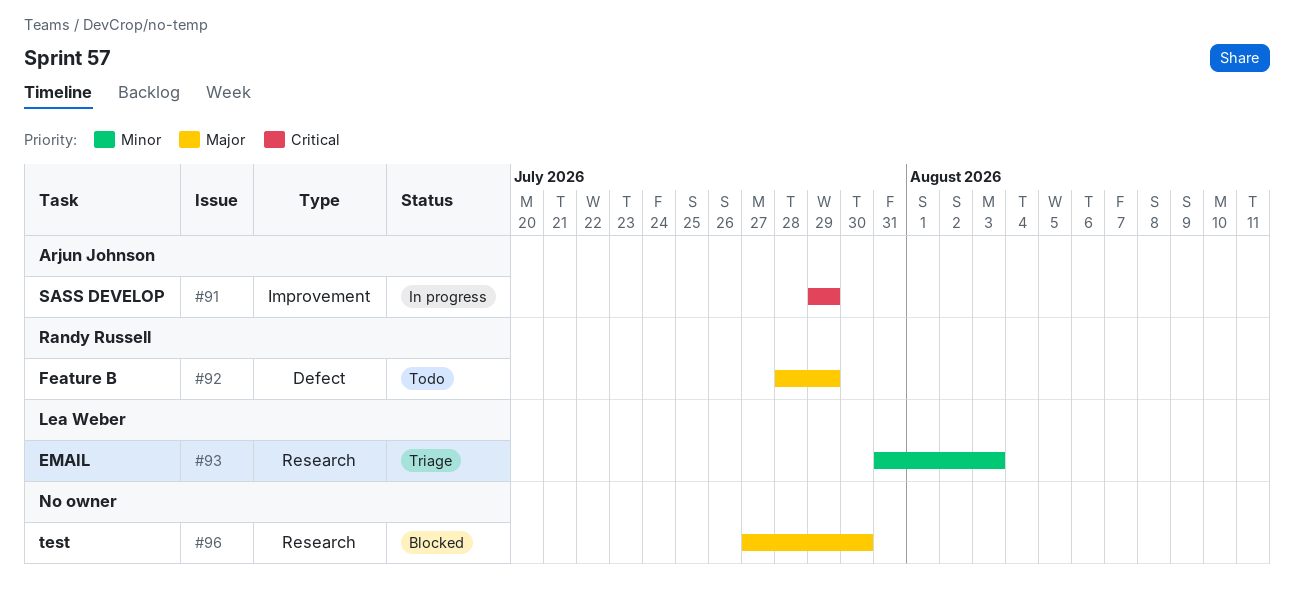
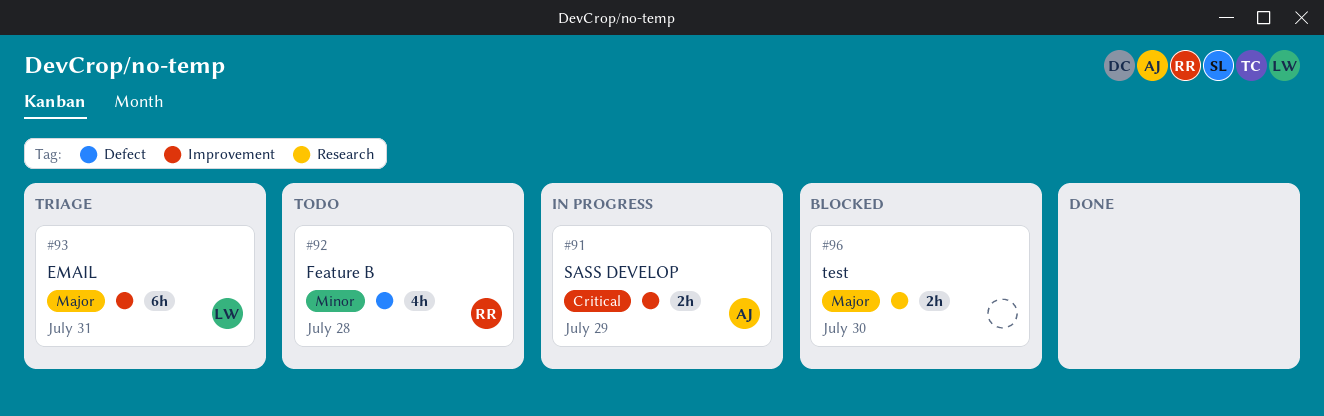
#92, priority: Major -> Minor
#92, due: Jul 29 -> Jul 28
#93, priority: Minor -> Major
#93, label: Research -> Improvement
#93, due: Aug 3 -> Jul 31

